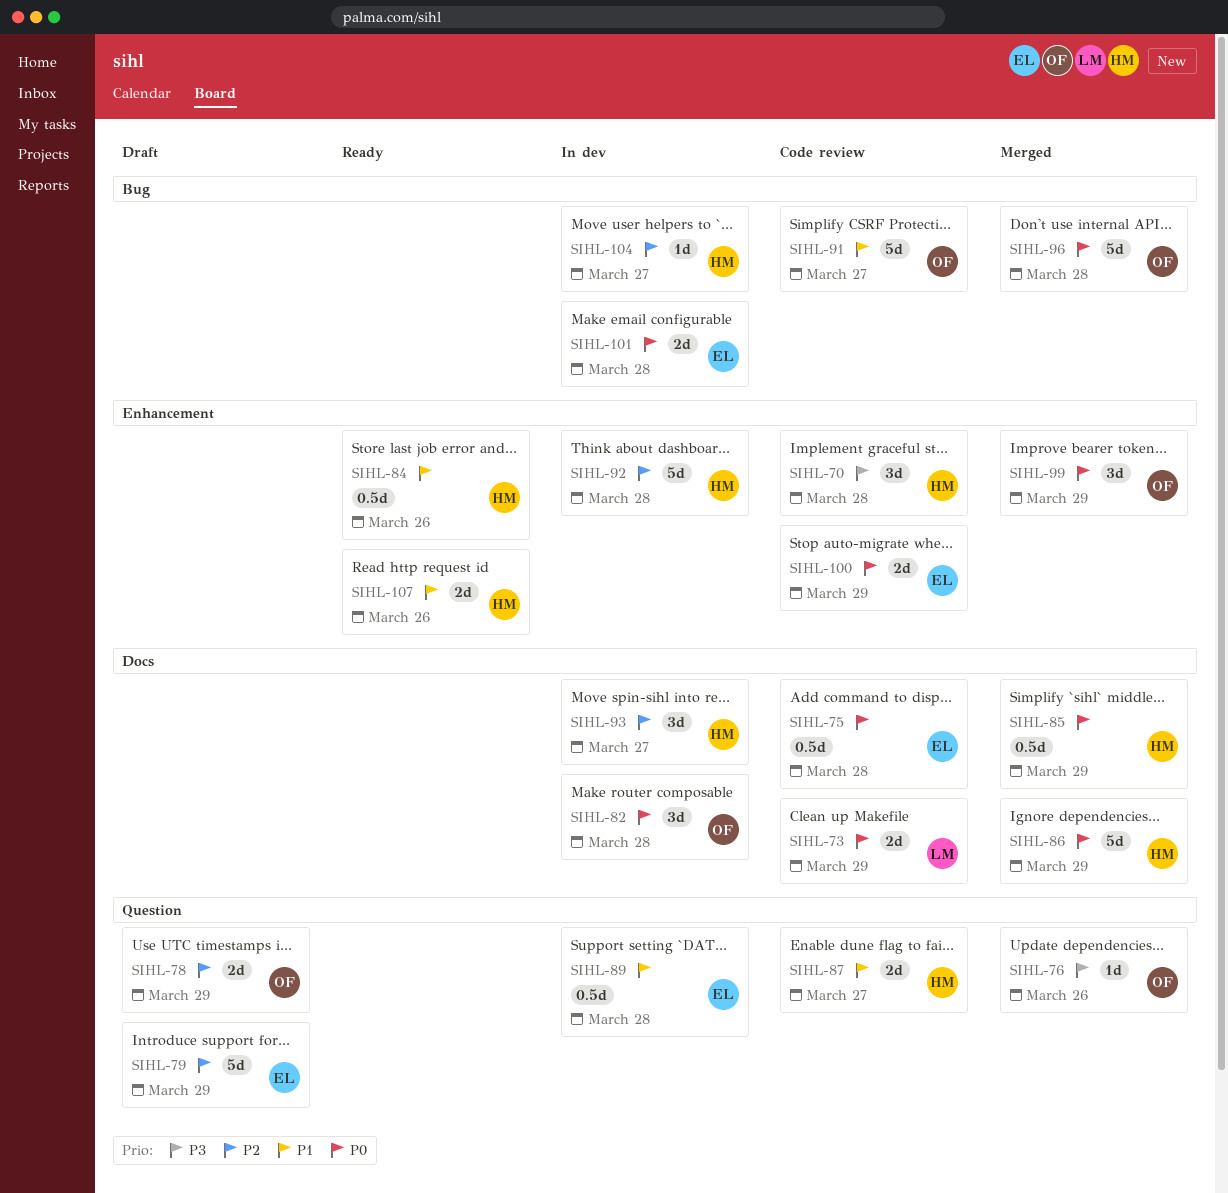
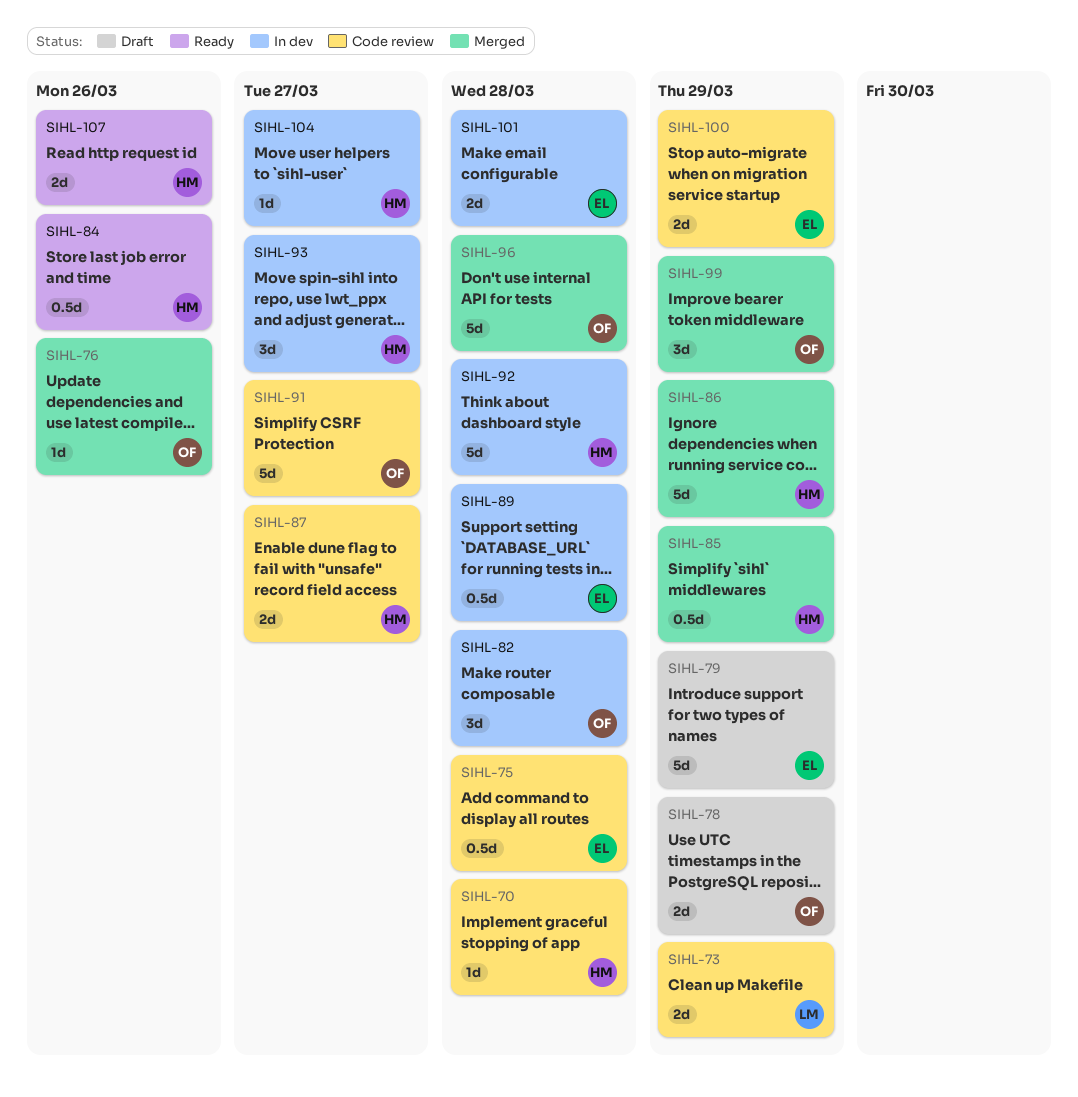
SIHL-70, estimate: 3d -> 1d

